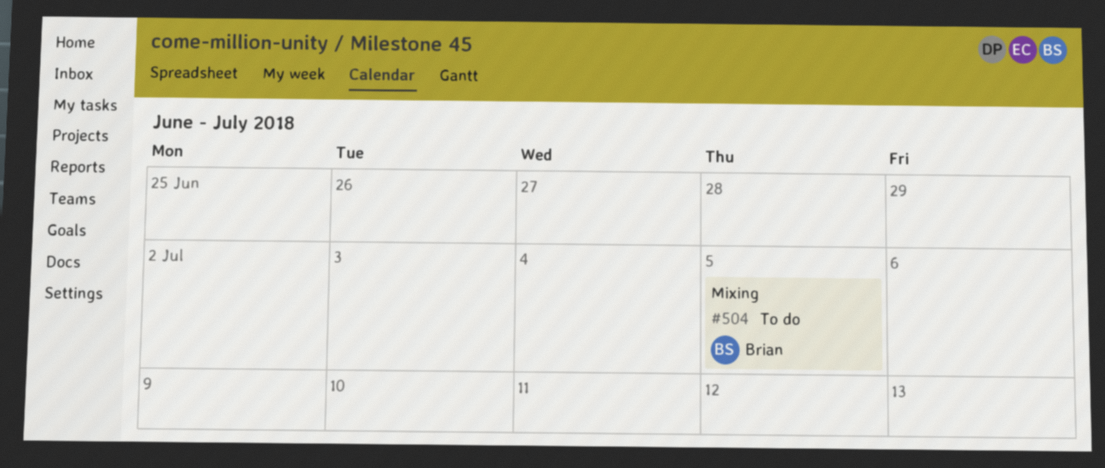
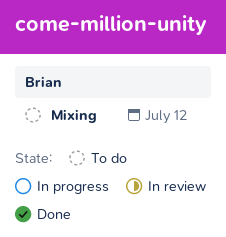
Mixing, due: Jul 5 -> Jul 12

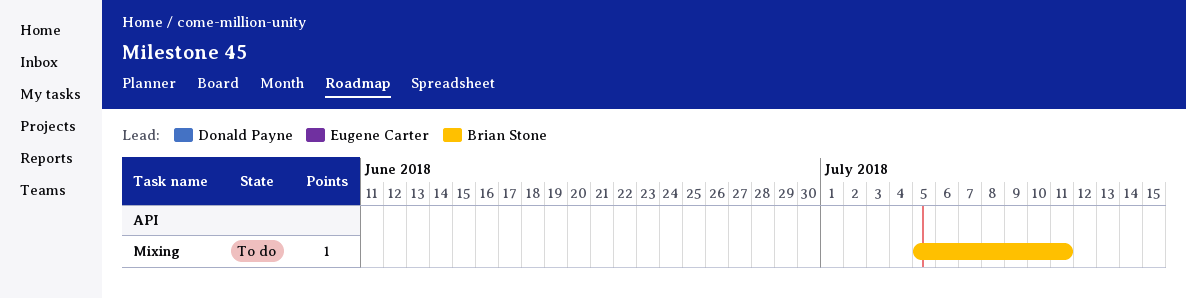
Mixing, due: Jul 12 -> Jul 11

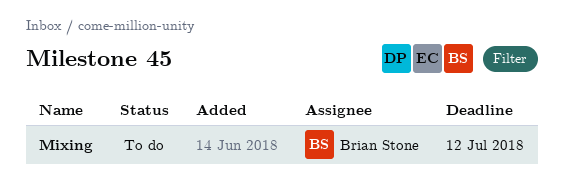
Mixing, due: Jul 11 -> Jul 12

